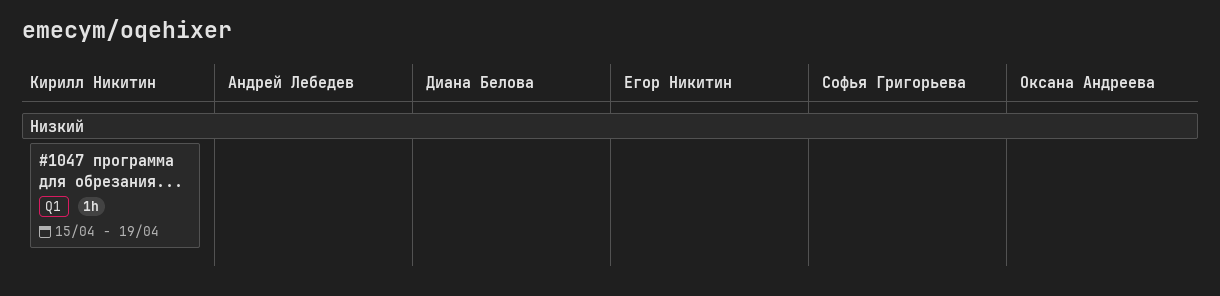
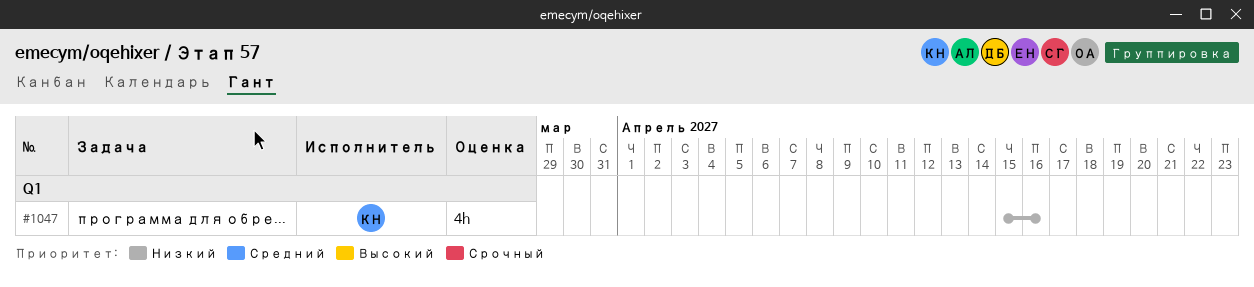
#1047, estimate: 1h -> 4h
#1047, due: Apr 19 -> Apr 16

